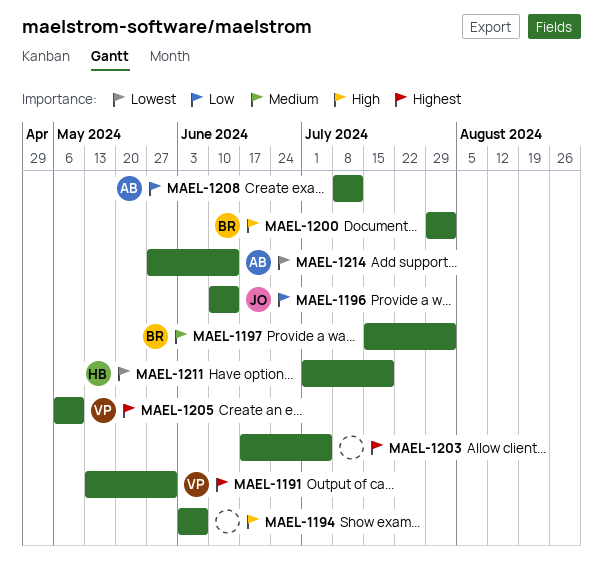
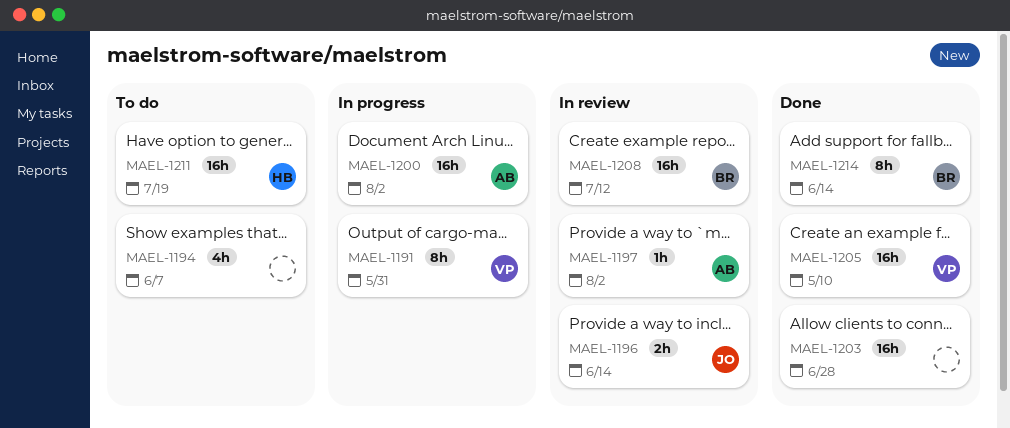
MAEL-1197, owner: BR -> AB
MAEL-1200, owner: BR -> AB
MAEL-1203, due: Jul 5 -> Jun 28
MAEL-1208, owner: AB -> BR
MAEL-1214, owner: AB -> BR

